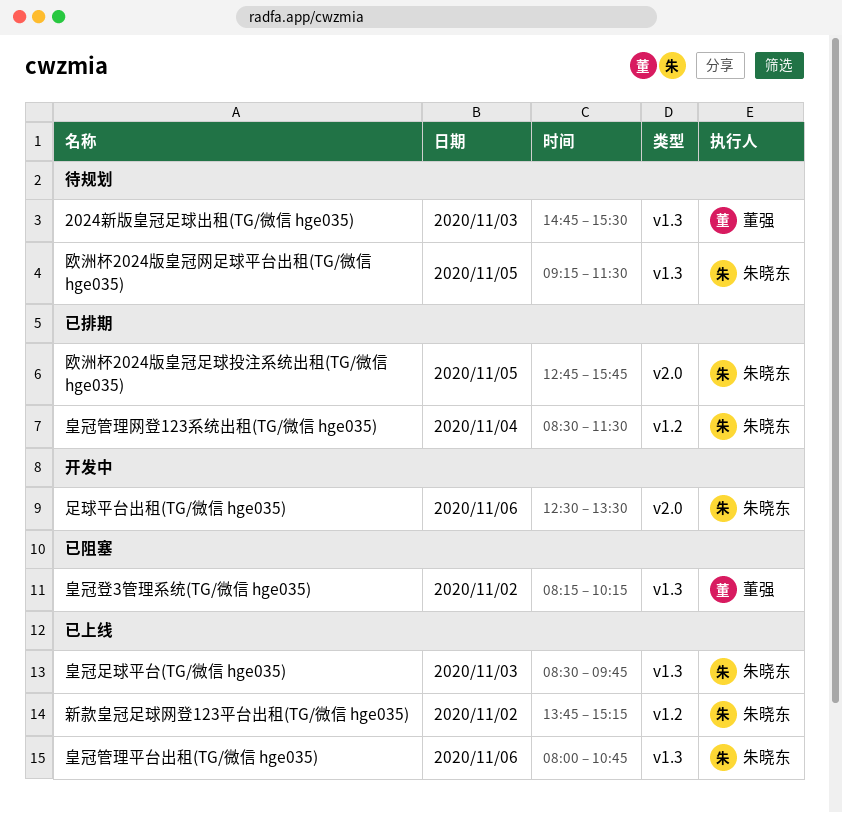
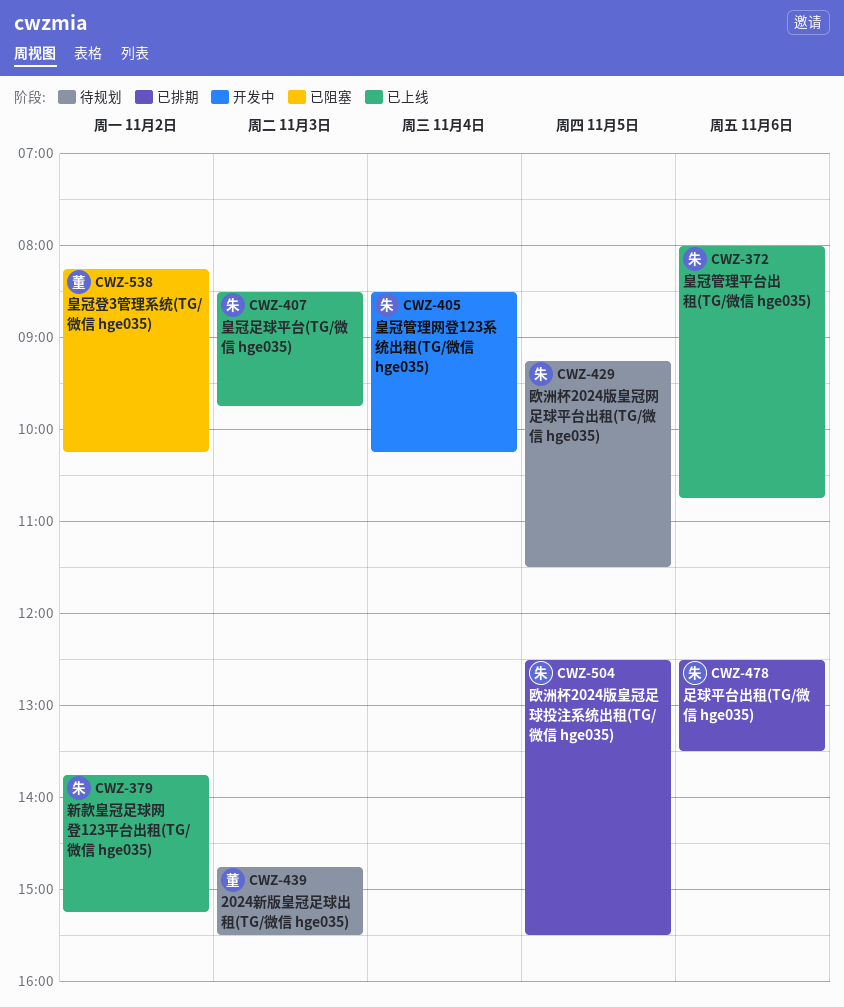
欧洲杯2024版皇冠足球投注系统出租(TG/微信 hge035), begins: 12:45 -> 12:30
欧洲杯2024版皇冠足球投注系统出租(TG/微信 hge035), ends: 15:45 -> 15:30
皇冠管理网登123系统出租(TG/微信 hge035), status: 已排期 -> 开发中
皇冠管理网登123系统出租(TG/微信 hge035), ends: 11:30 -> 10:15
足球平台出租(TG/微信 hge035), status: 开发中 -> 已排期

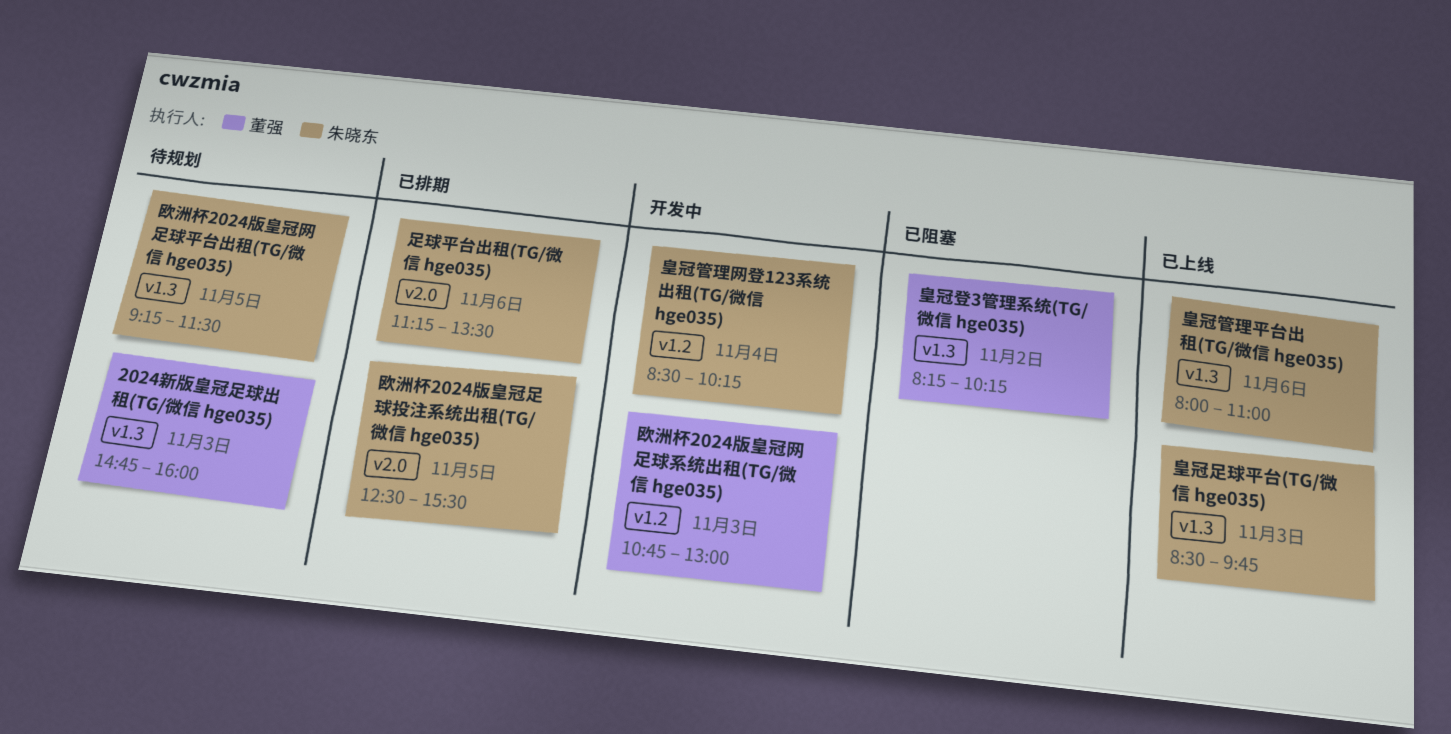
2024新版皇冠足球出租(TG/微信 hge035), ends: 15:30 -> 16:00
新款皇冠足球网登123平台出租(TG/微信 hge035): present -> none
欧洲杯2024版皇冠网足球系统出租(TG/微信 hge035): none -> present
皇冠管理平台出租(TG/微信 hge035), ends: 10:45 -> 11:00
足球平台出租(TG/微信 hge035), begins: 12:30 -> 11:15

